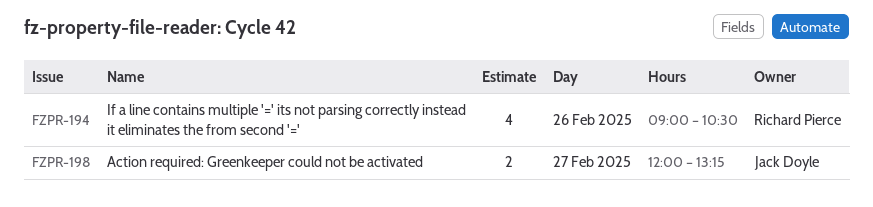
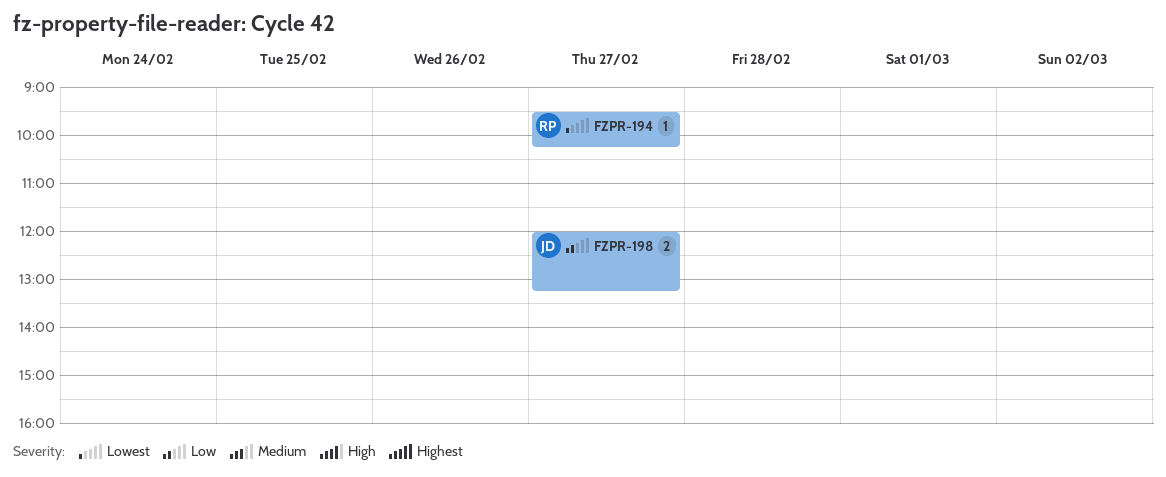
FZPR-194, estimate: 4 -> 1
FZPR-194, day: Feb 26 -> Feb 27
FZPR-194, begins: 09:00 -> 09:30
FZPR-194, ends: 10:30 -> 10:15

